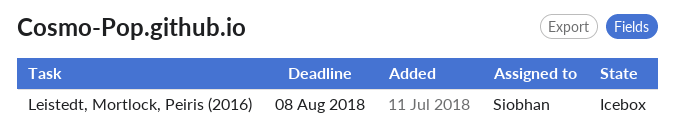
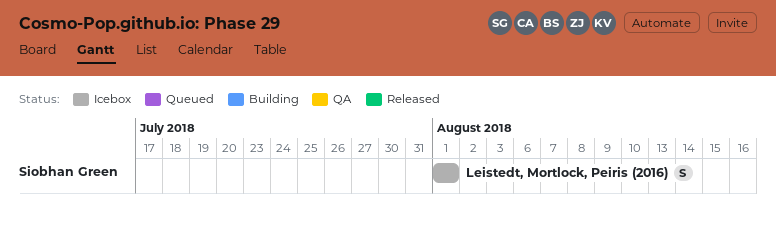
Leistedt, Mortlock, Peiris (2016), due: Aug 8 -> Aug 1

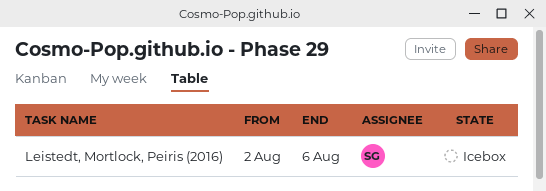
Leistedt, Mortlock, Peiris (2016), start: Aug 1 -> Aug 2
Leistedt, Mortlock, Peiris (2016), due: Aug 1 -> Aug 6

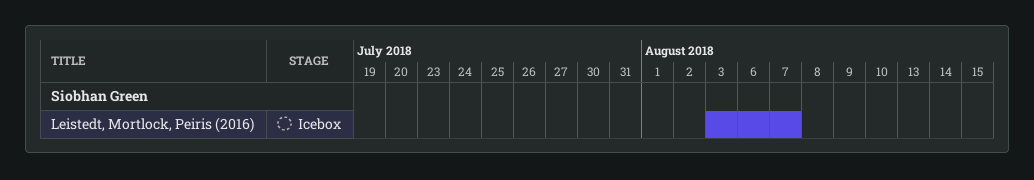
Leistedt, Mortlock, Peiris (2016), start: Aug 2 -> Aug 3
Leistedt, Mortlock, Peiris (2016), due: Aug 6 -> Aug 7

